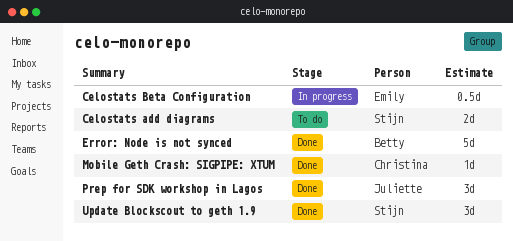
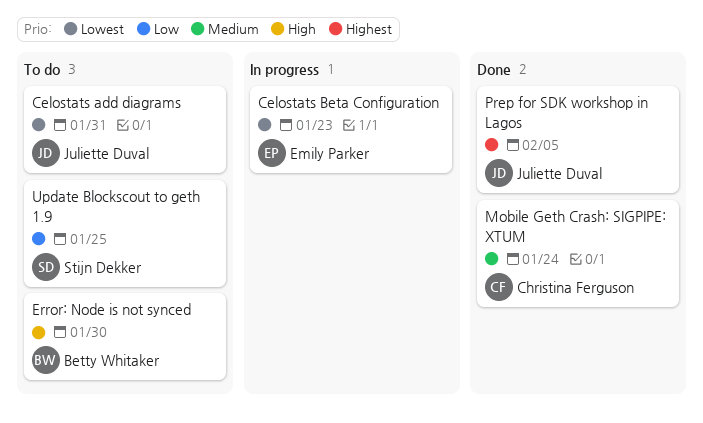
Celostats add diagrams, owner: Stijn Dekker -> Juliette Duval
Error: Node is not synced, status: Done -> To do
Update Blockscout to geth 1.9, status: Done -> To do

